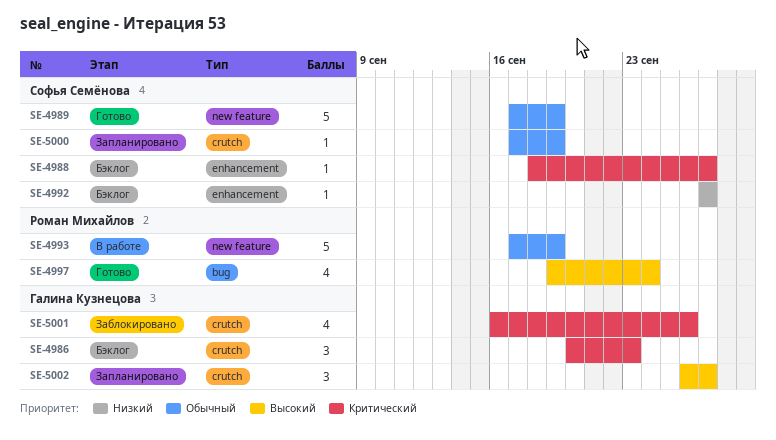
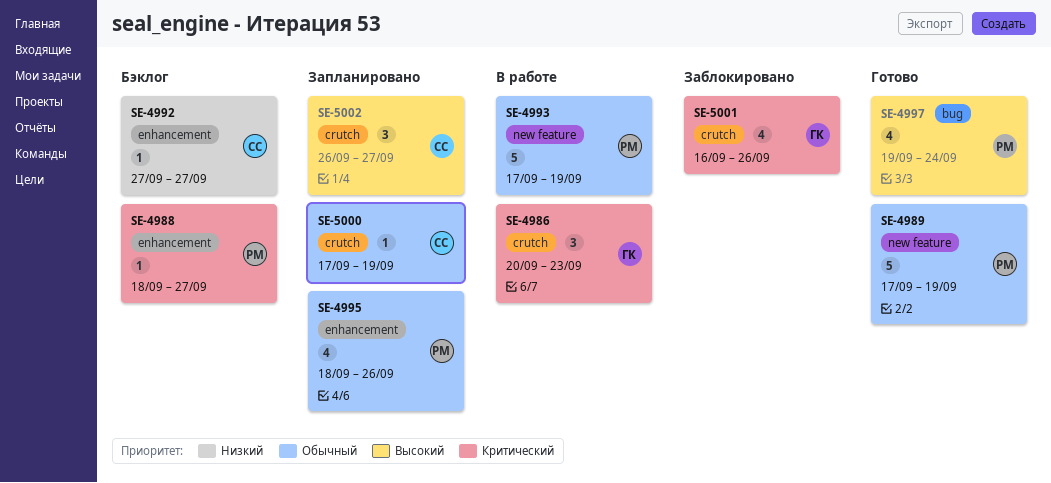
SE-4986, status: Бэклог -> В работе
SE-4988, owner: Софья Семёнова -> Роман Михайлов
SE-4989, owner: Софья Семёнова -> Роман Михайлов
SE-4995: none -> present
SE-5002, owner: Галина Кузнецова -> Софья Семёнова

